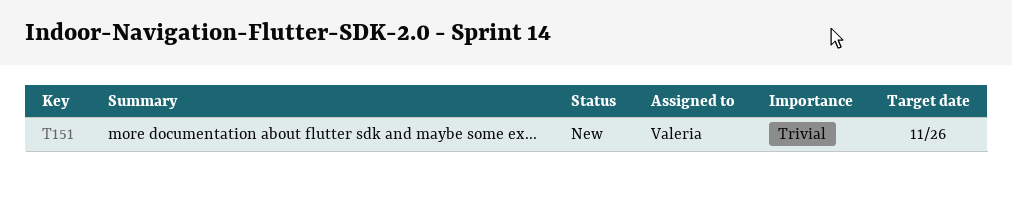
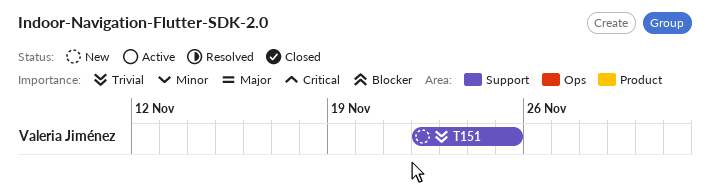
T151, due: Nov 26 -> Nov 25

